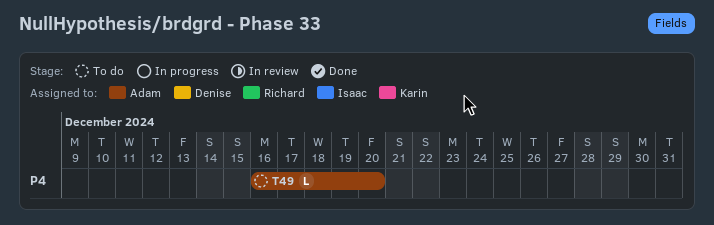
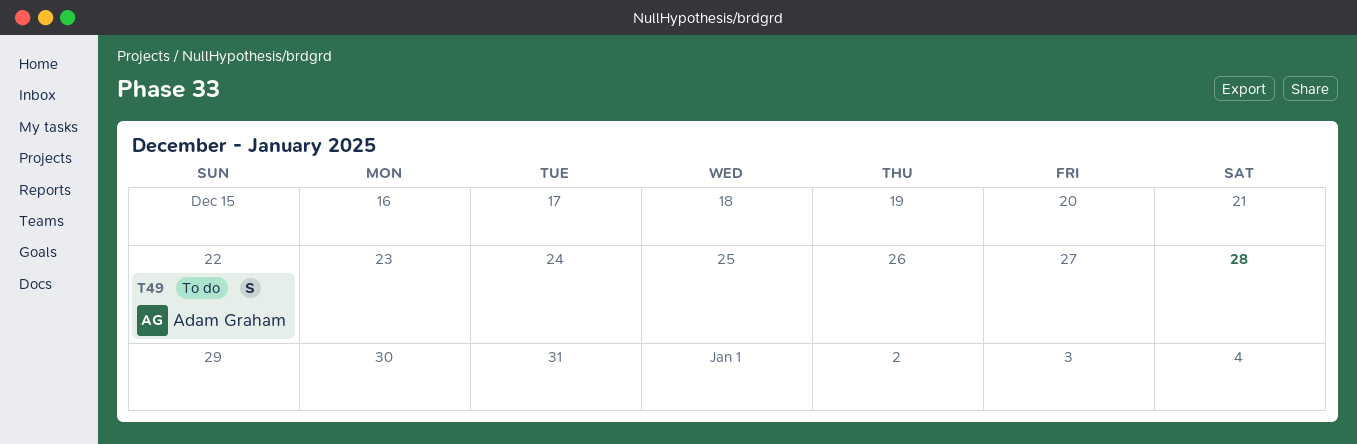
T49, estimate: L -> S
T49, due: Dec 20 -> Dec 22

